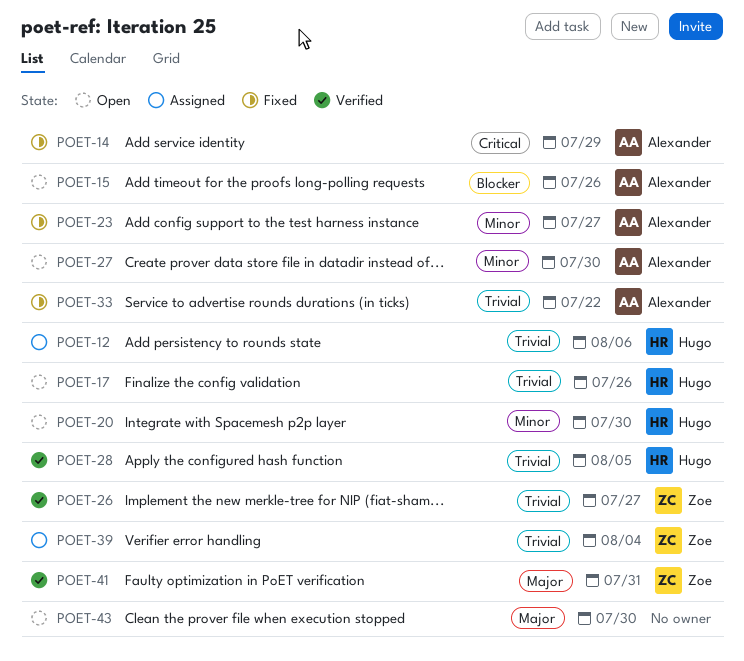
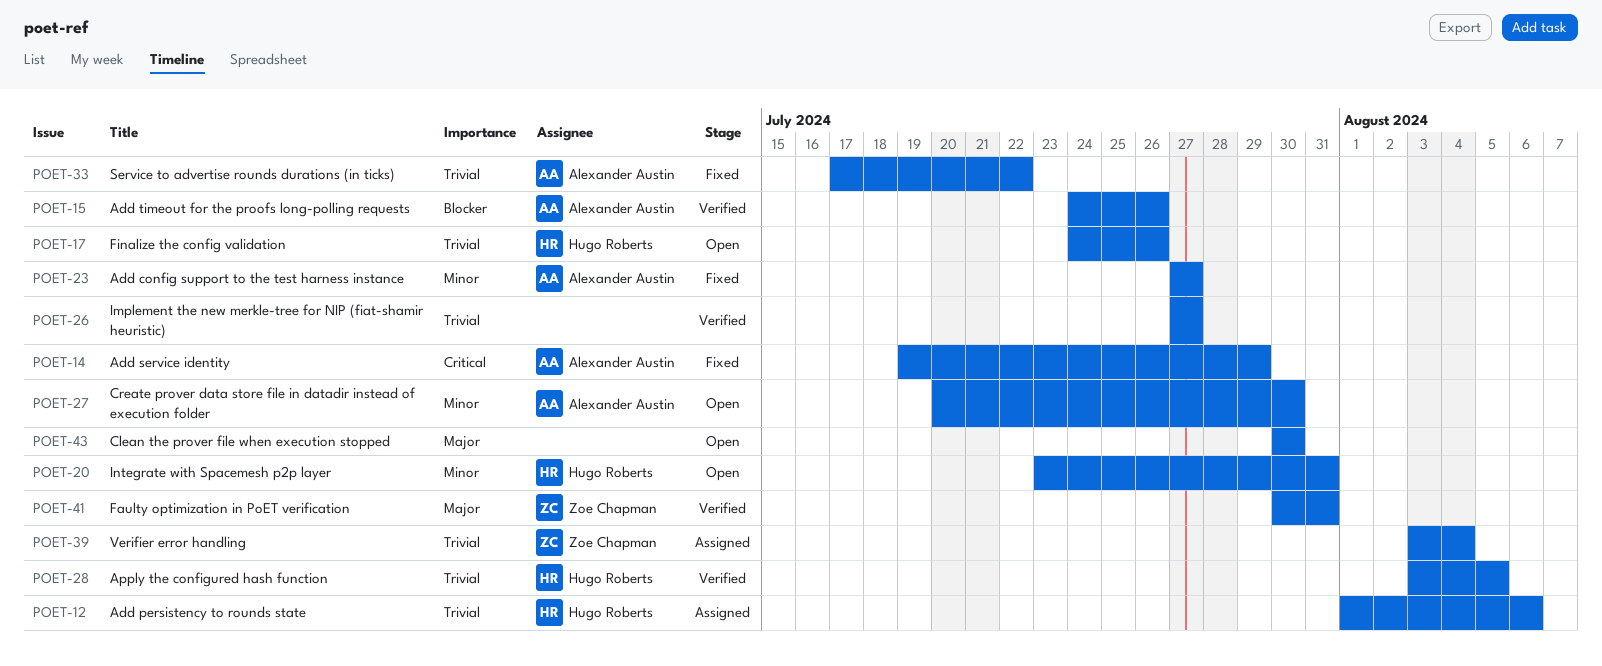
POET-15, status: Open -> Verified
POET-20, due: Jul 30 -> Jul 31
POET-26, owner: Zoe Chapman -> none

